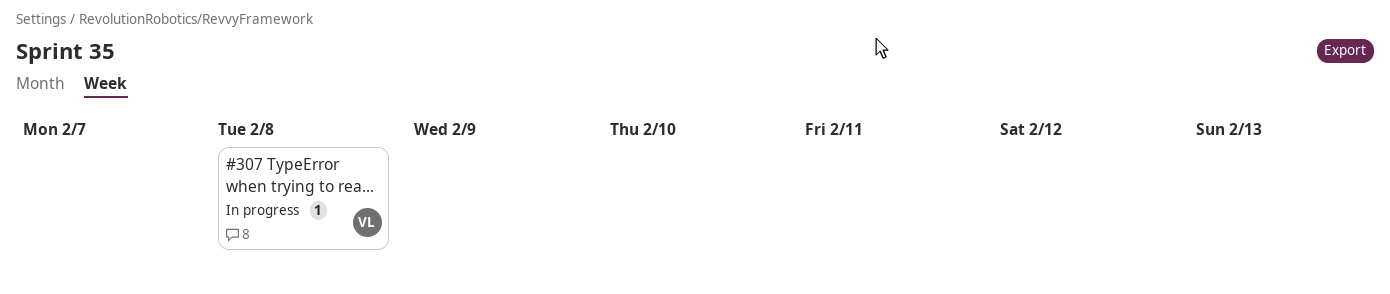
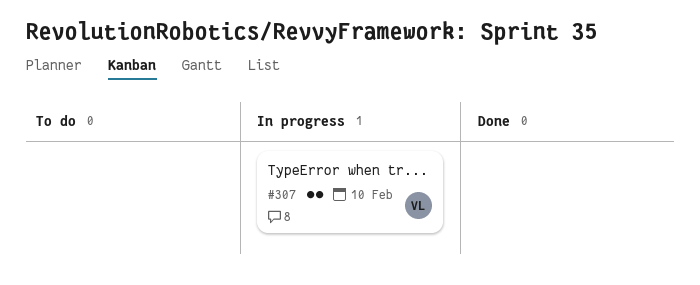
#307, estimate: 1 -> 2
#307, due: Feb 8 -> Feb 10

